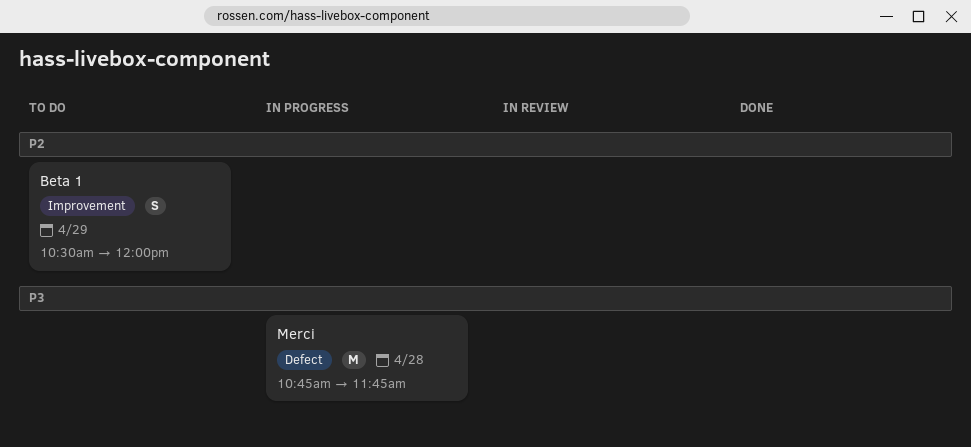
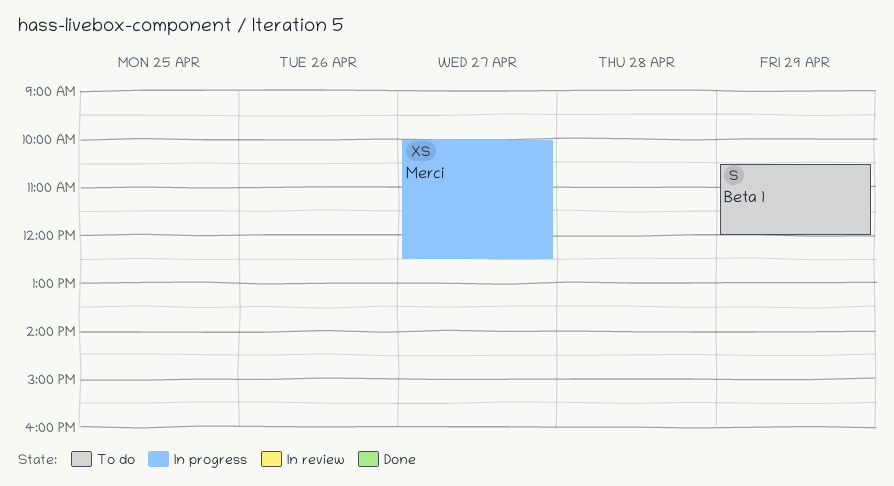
Merci, estimate: M -> XS
Merci, day: Apr 28 -> Apr 27
Merci, begins: 10:45 -> 10:00
Merci, ends: 11:45 -> 12:30

